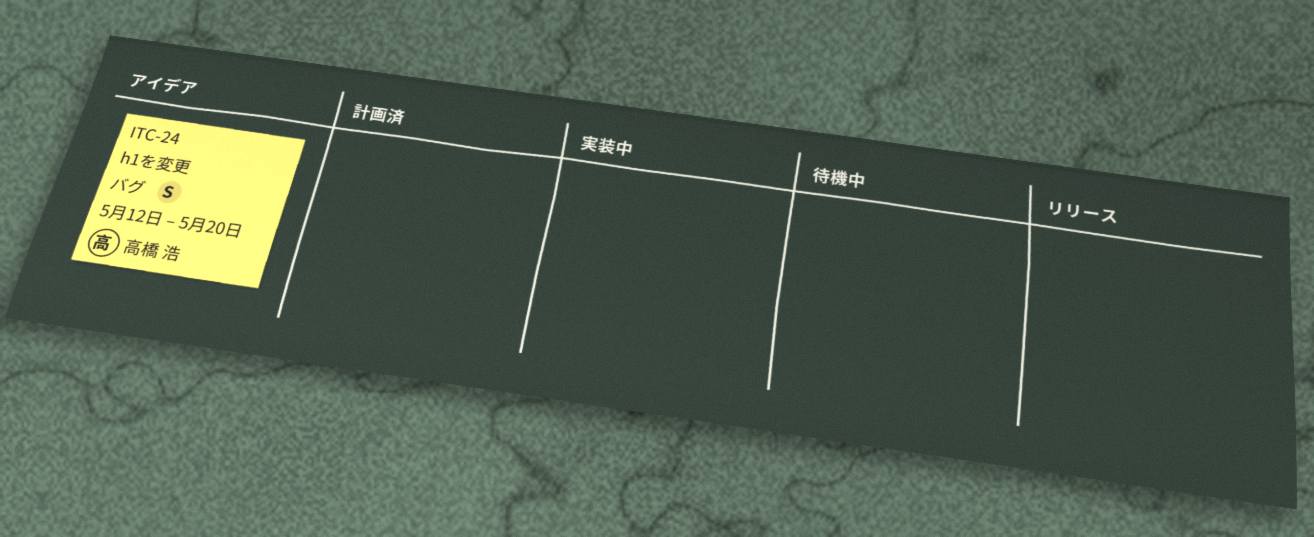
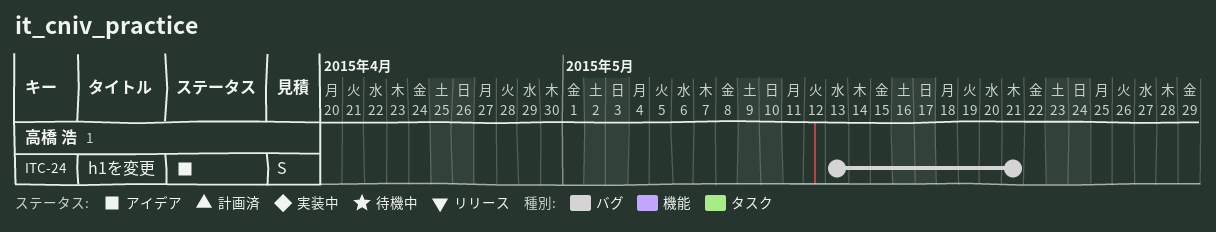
ITC-24, start: May 12 -> May 13
ITC-24, due: May 20 -> May 21

